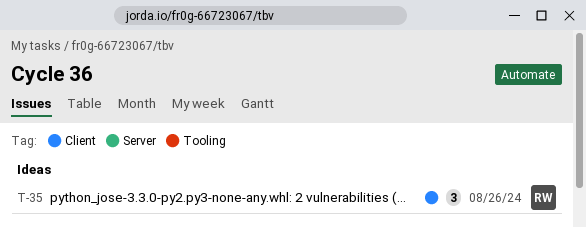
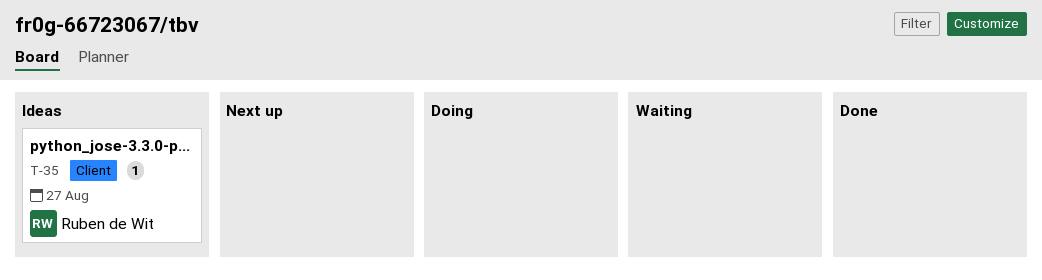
T-35, estimate: 3 -> 1
T-35, due: Aug 26 -> Aug 27

